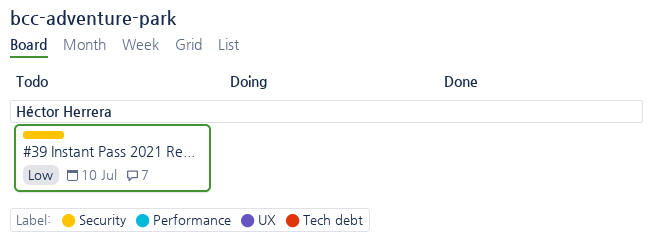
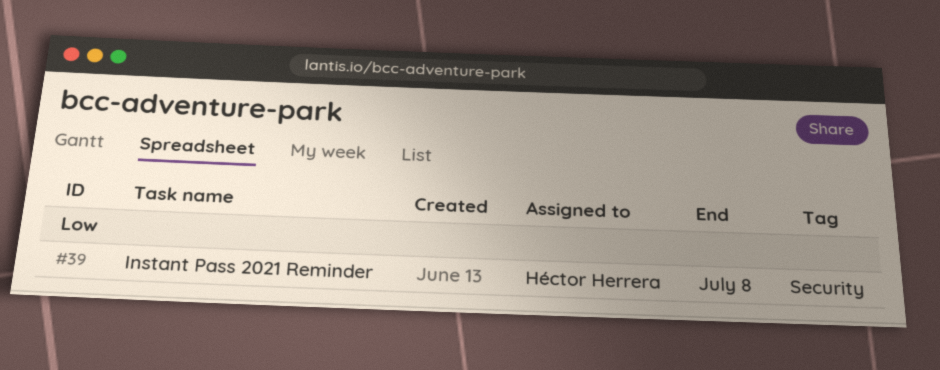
#39, due: Jul 10 -> Jul 8

